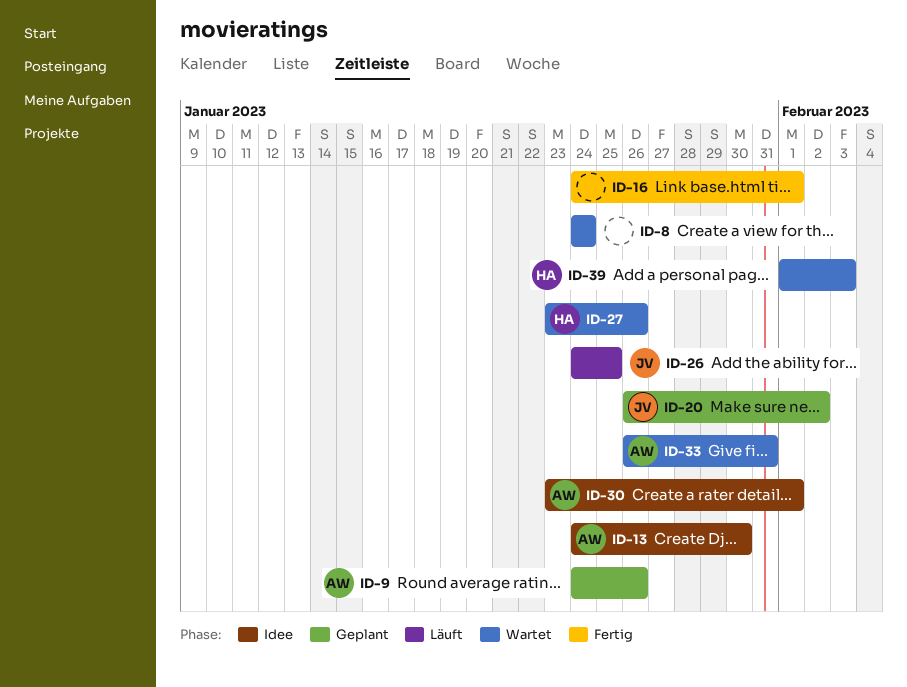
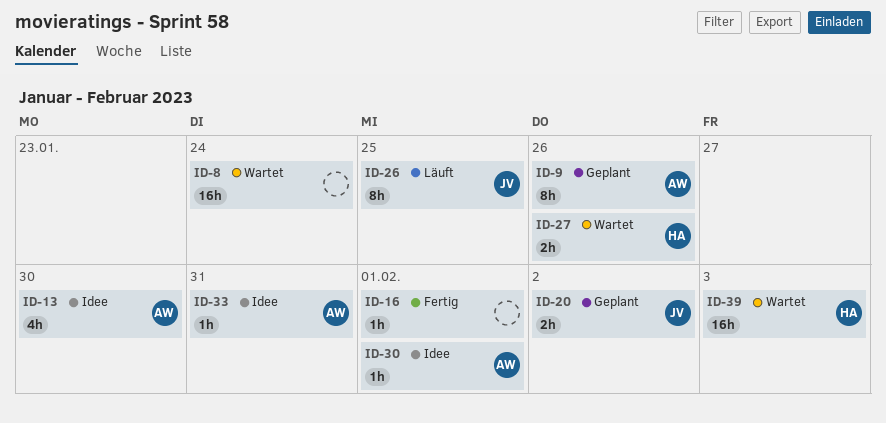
ID-33, status: Wartet -> Idee

